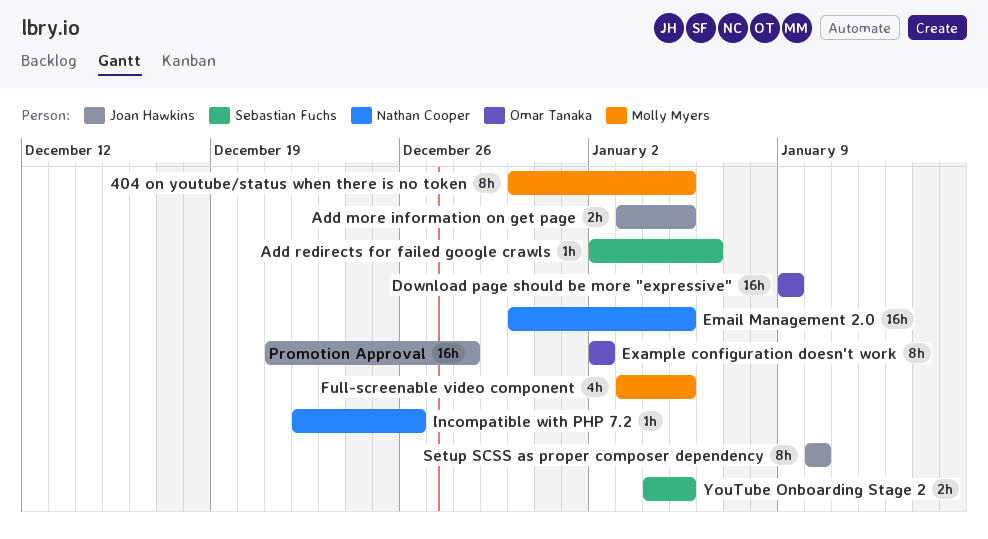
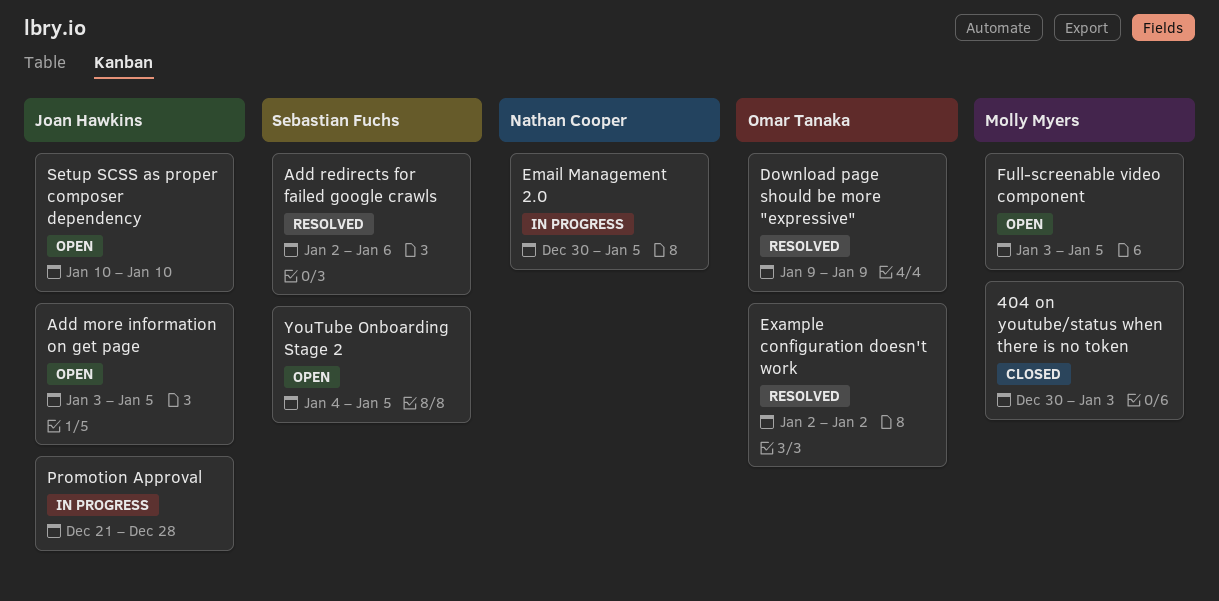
404 on youtube/status when there is no token, due: Jan 5 -> Jan 3
Incompatible with PHP 7.2: present -> none

